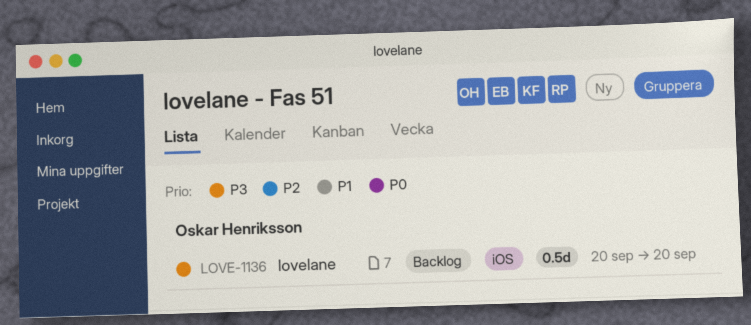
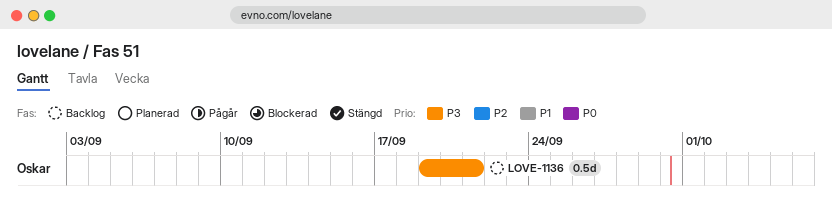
LOVE-1136, start: Sep 20 -> Sep 19
LOVE-1136, due: Sep 20 -> Sep 21

